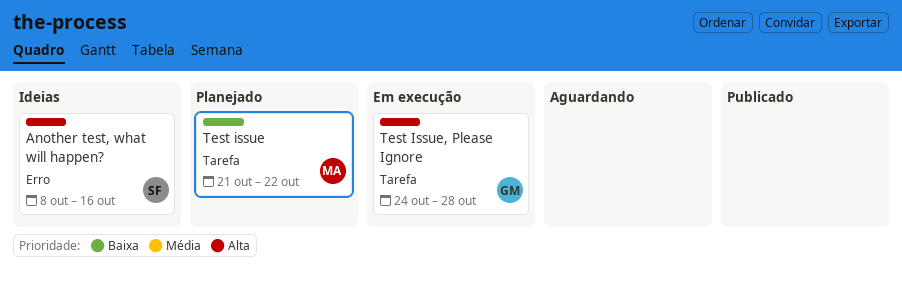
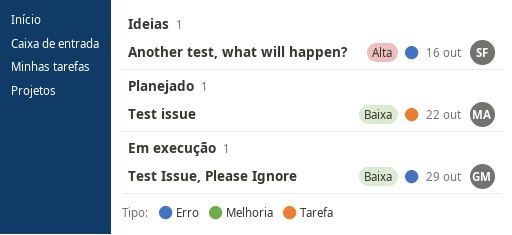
Test Issue, Please Ignore, priority: Alta -> Baixa
Test Issue, Please Ignore, label: Tarefa -> Erro
Test Issue, Please Ignore, due: Oct 28 -> Oct 29

